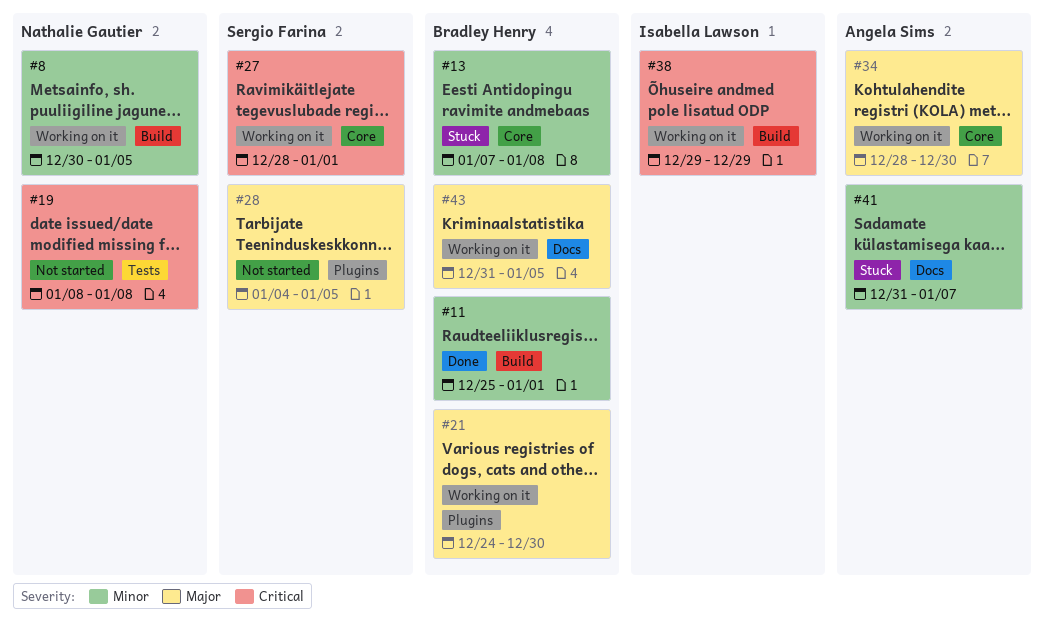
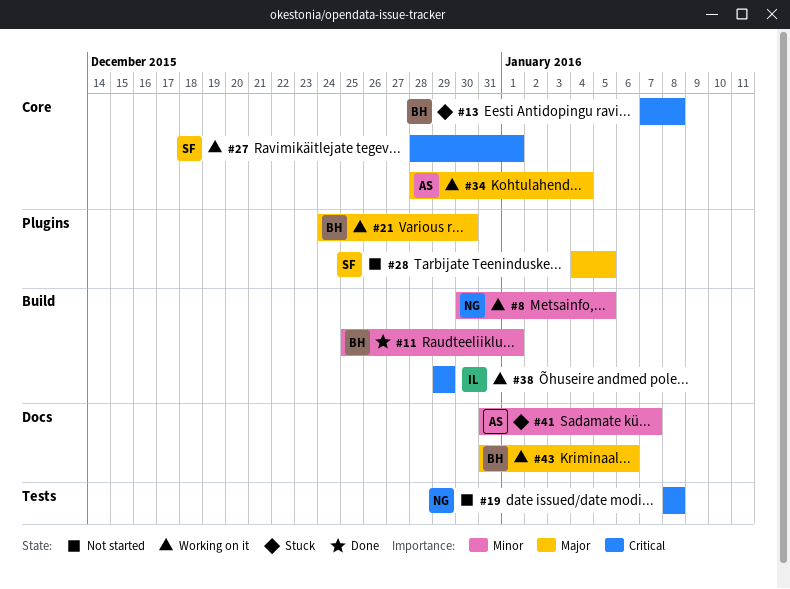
#13, priority: Minor -> Critical
#34, due: Dec 30 -> Jan 4
#43, due: Jan 5 -> Jan 6

